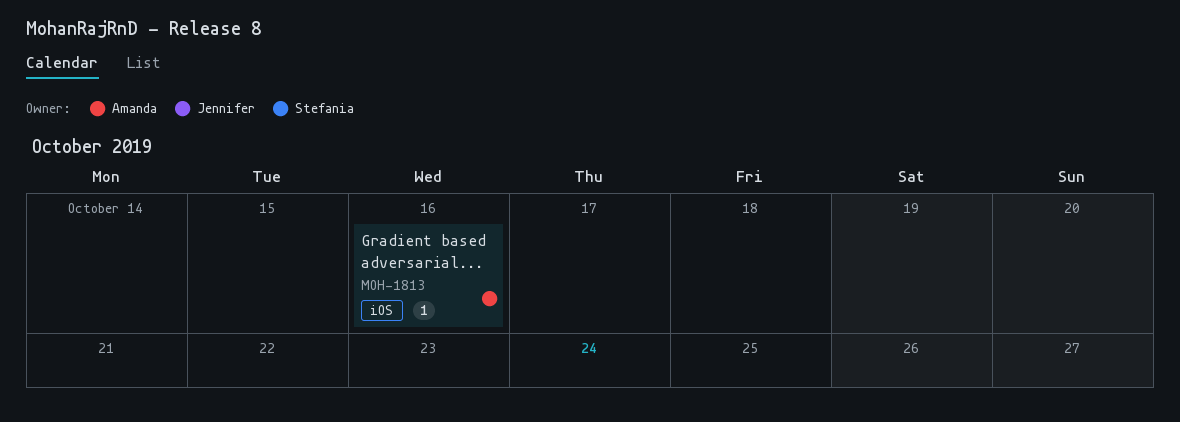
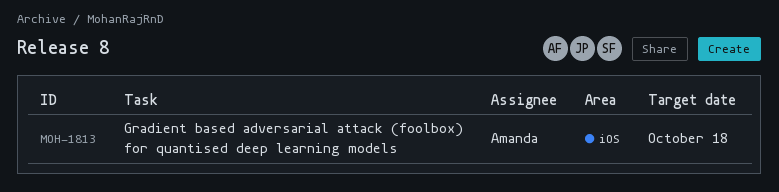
MOH-1813, due: Oct 16 -> Oct 18

